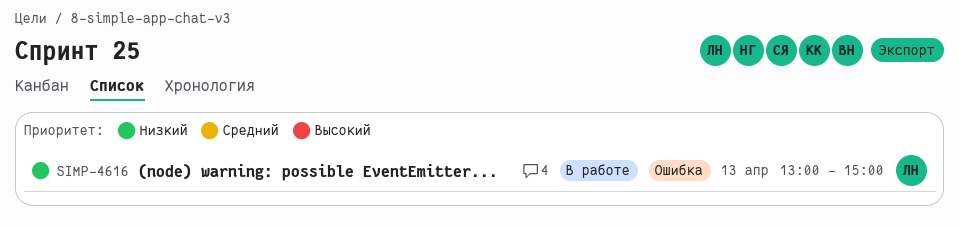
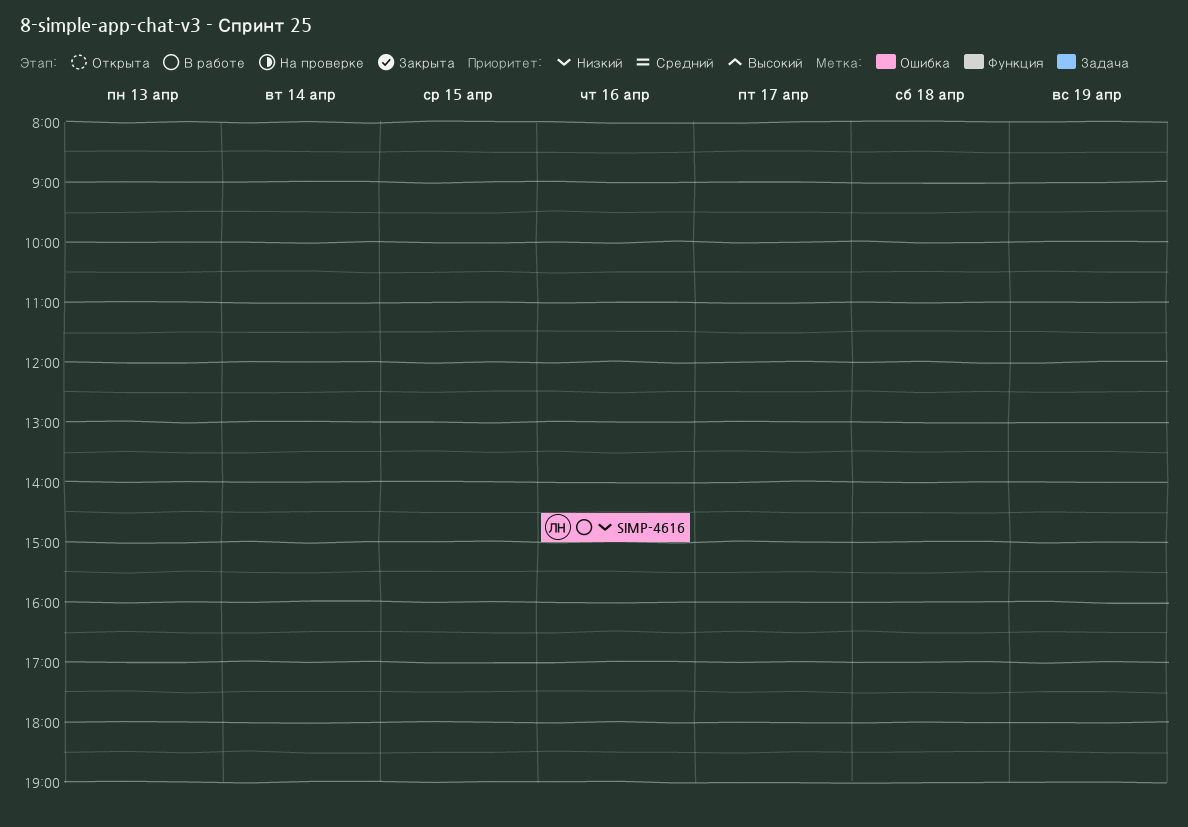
SIMP-4616, day: Apr 13 -> Apr 16
SIMP-4616, begins: 13:00 -> 14:30

